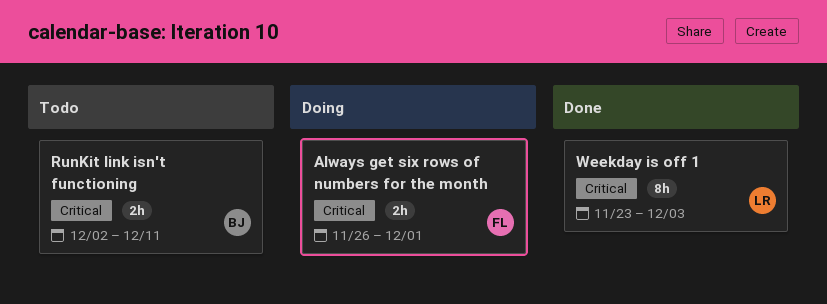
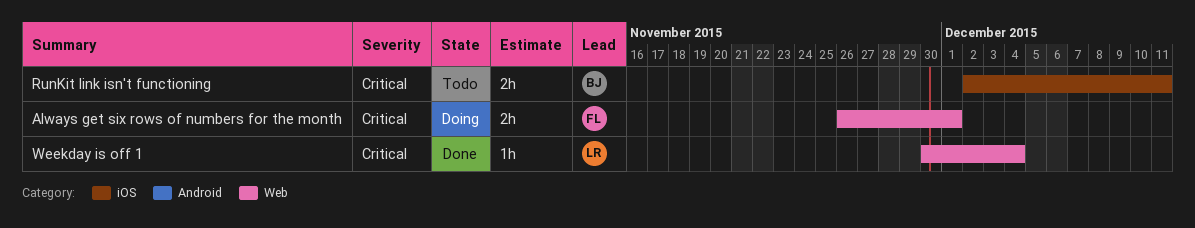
Weekday is off 1, estimate: 8h -> 1h
Weekday is off 1, start: Nov 23 -> Nov 30
Weekday is off 1, due: Dec 3 -> Dec 4

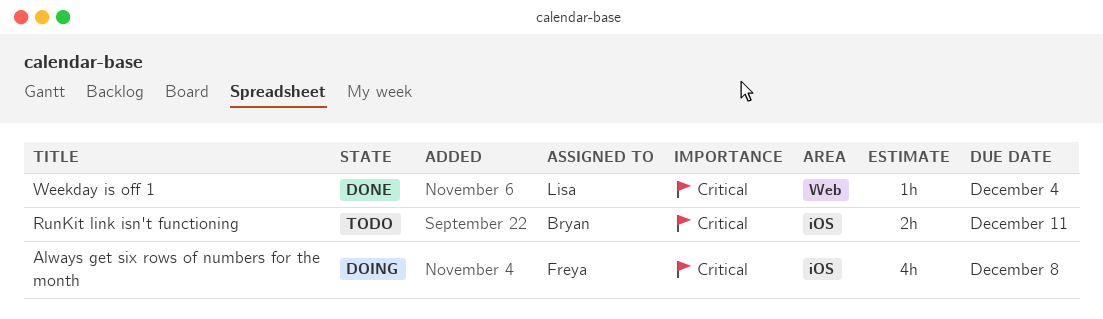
Always get six rows of numbers for the month, label: Web -> iOS
Always get six rows of numbers for the month, estimate: 2h -> 4h
Always get six rows of numbers for the month, due: Dec 1 -> Dec 8

